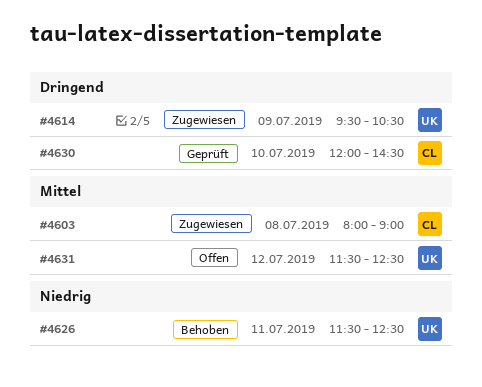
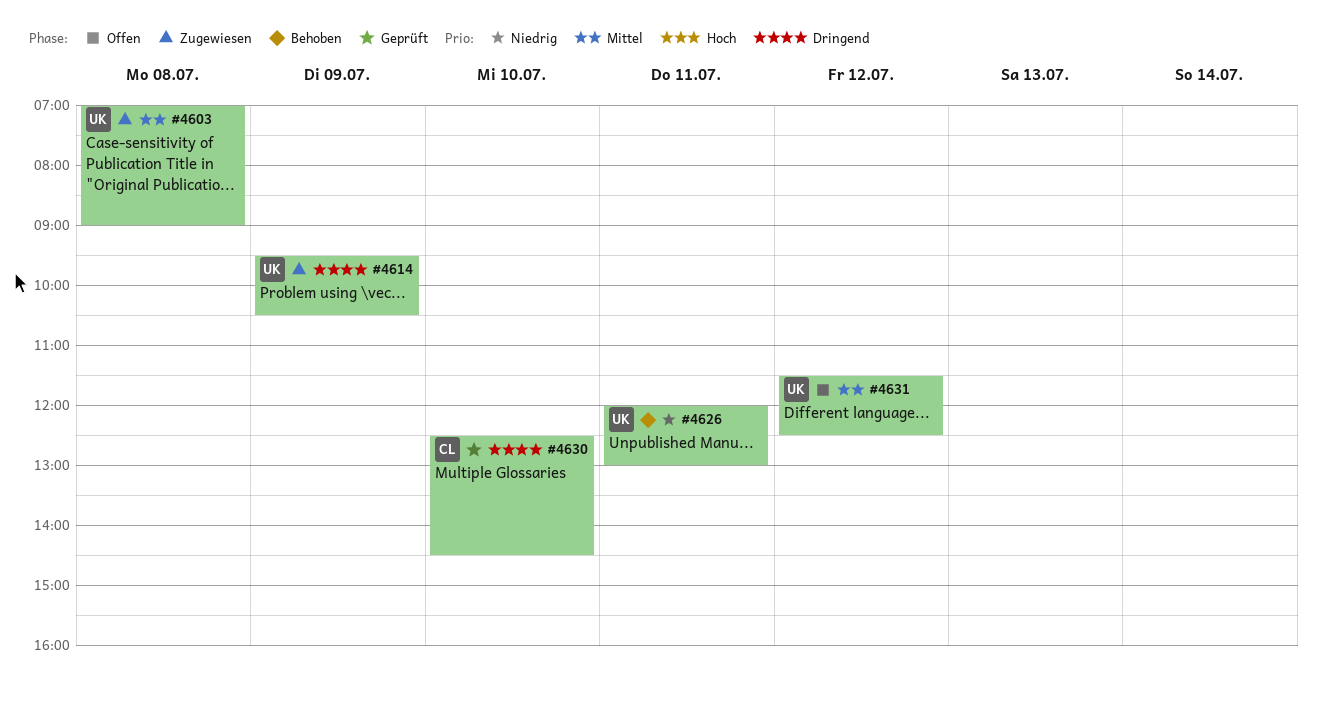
#4603, owner: CL -> UK
#4603, begins: 08:00 -> 07:00
#4626, begins: 11:30 -> 12:00
#4626, ends: 12:30 -> 13:00
#4630, begins: 12:00 -> 12:30

